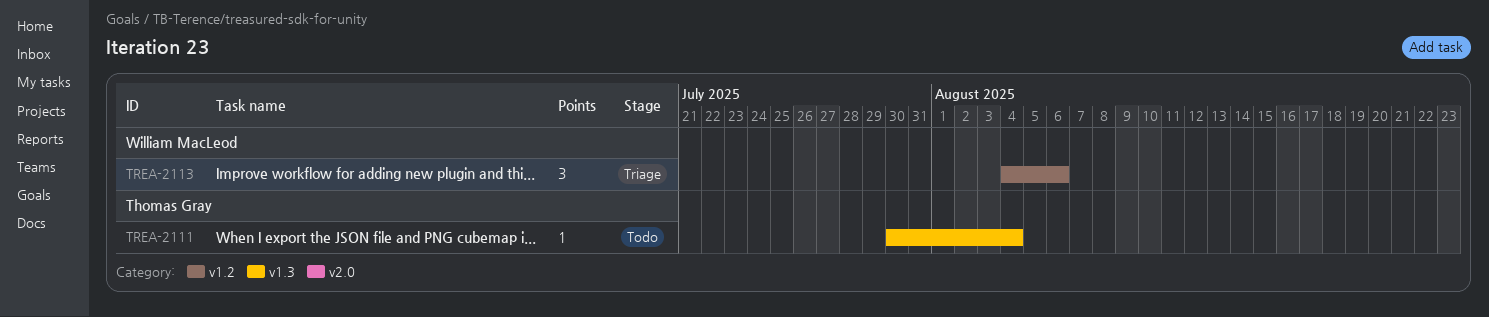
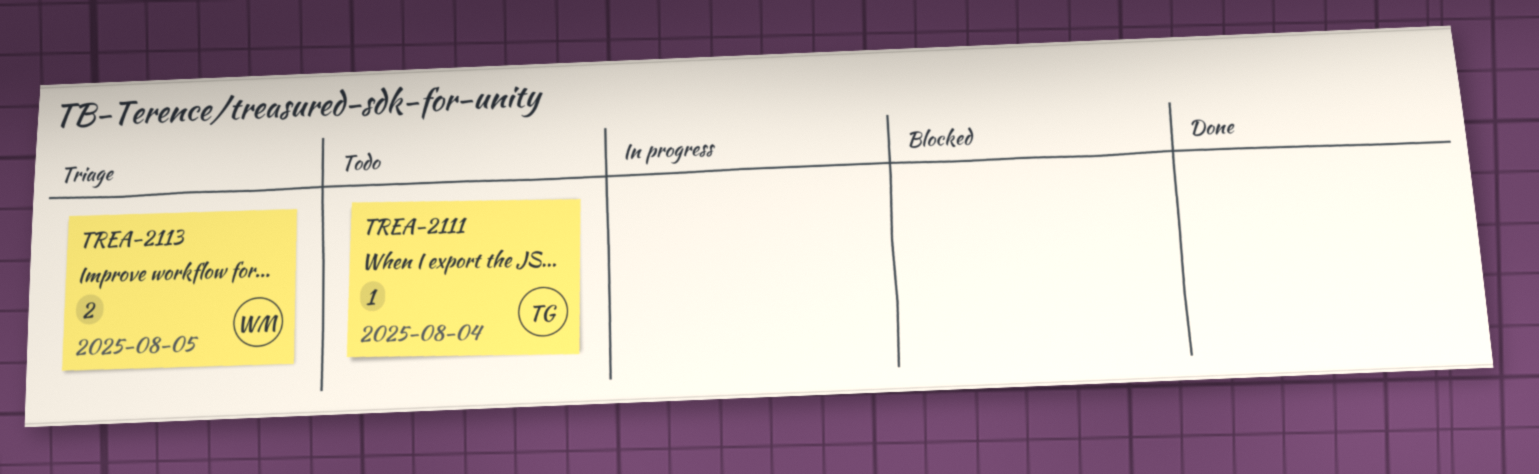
TREA-2113, estimate: 3 -> 2
TREA-2113, due: Aug 6 -> Aug 5

